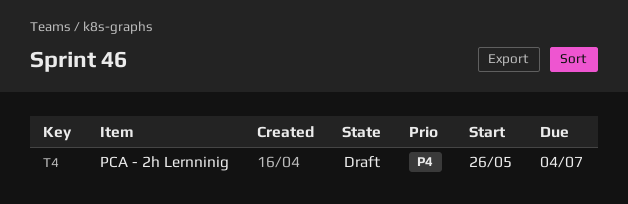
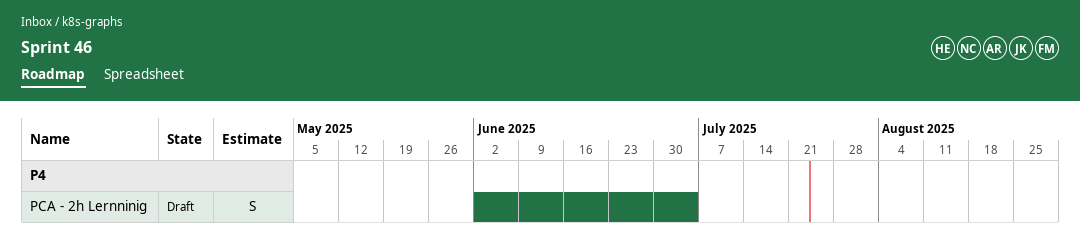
PCA - 2h Lernninig, start: May 26 -> Jun 2

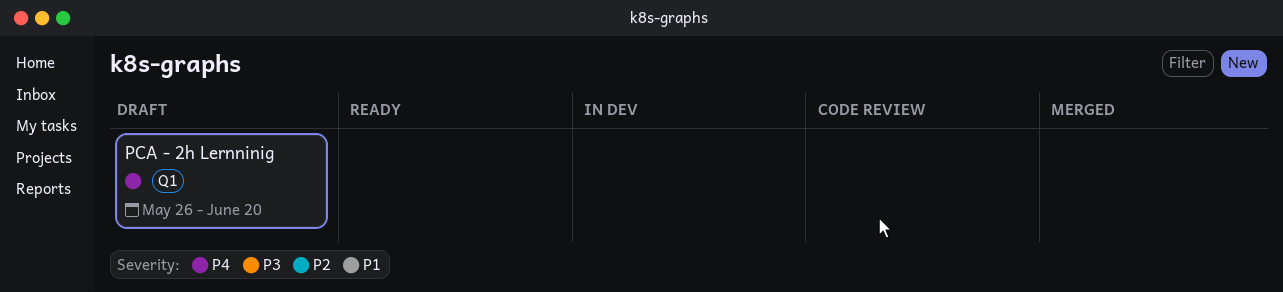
PCA - 2h Lernninig, start: Jun 2 -> May 26
PCA - 2h Lernninig, due: Jul 4 -> Jun 20

